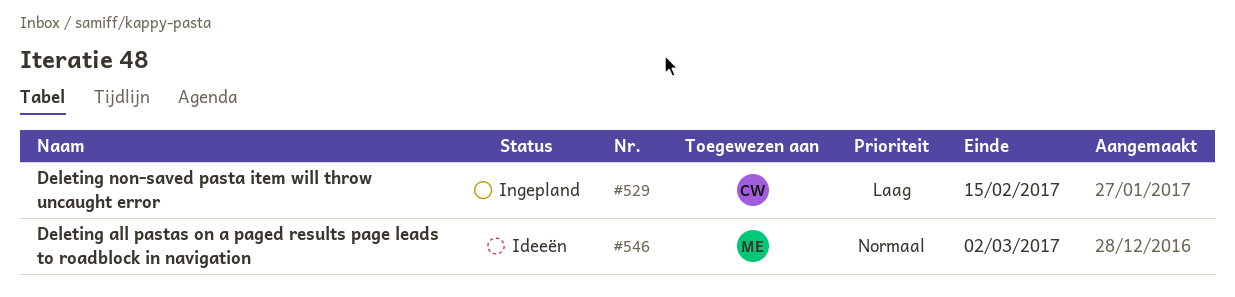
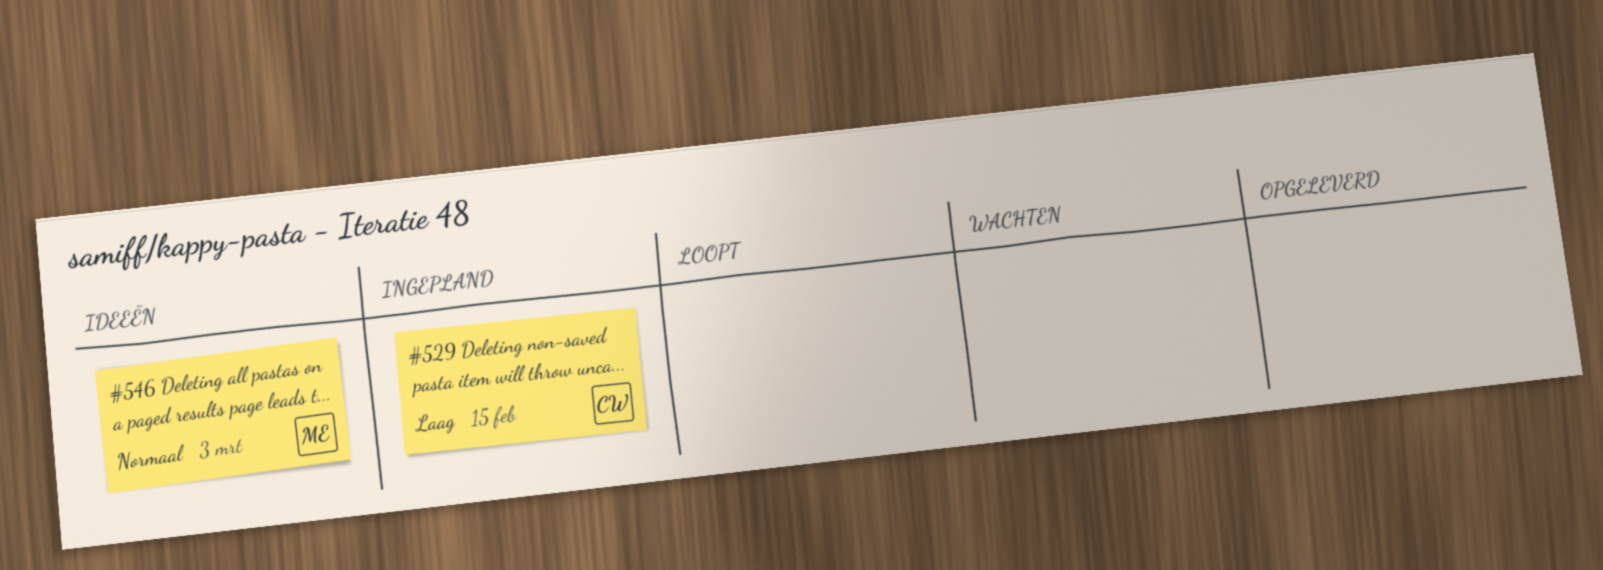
#546, due: Mar 2 -> Mar 3

